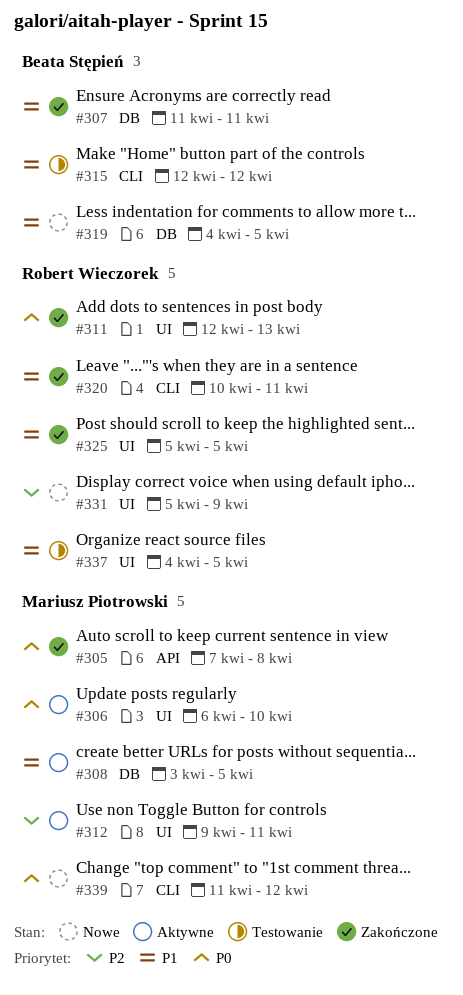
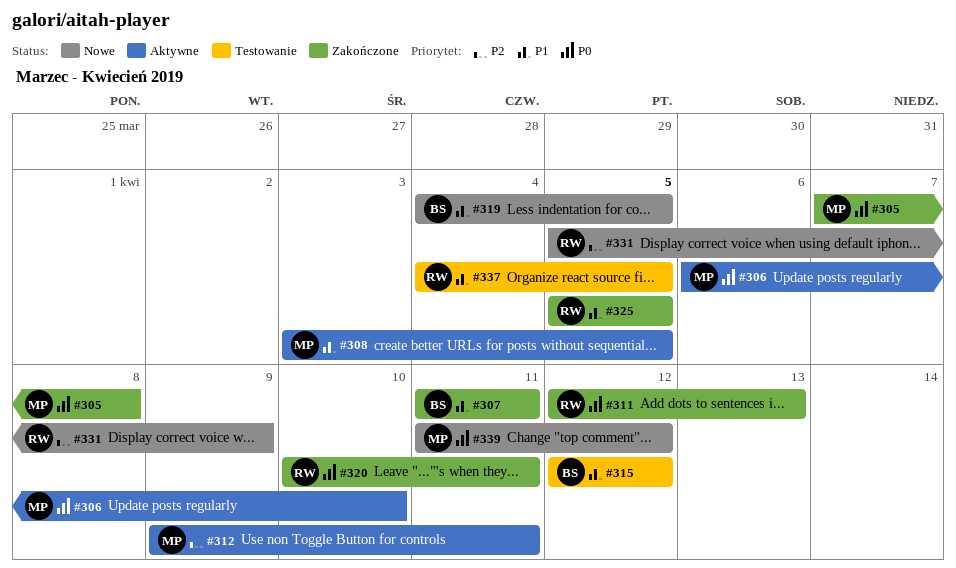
#320, priority: P1 -> P0

